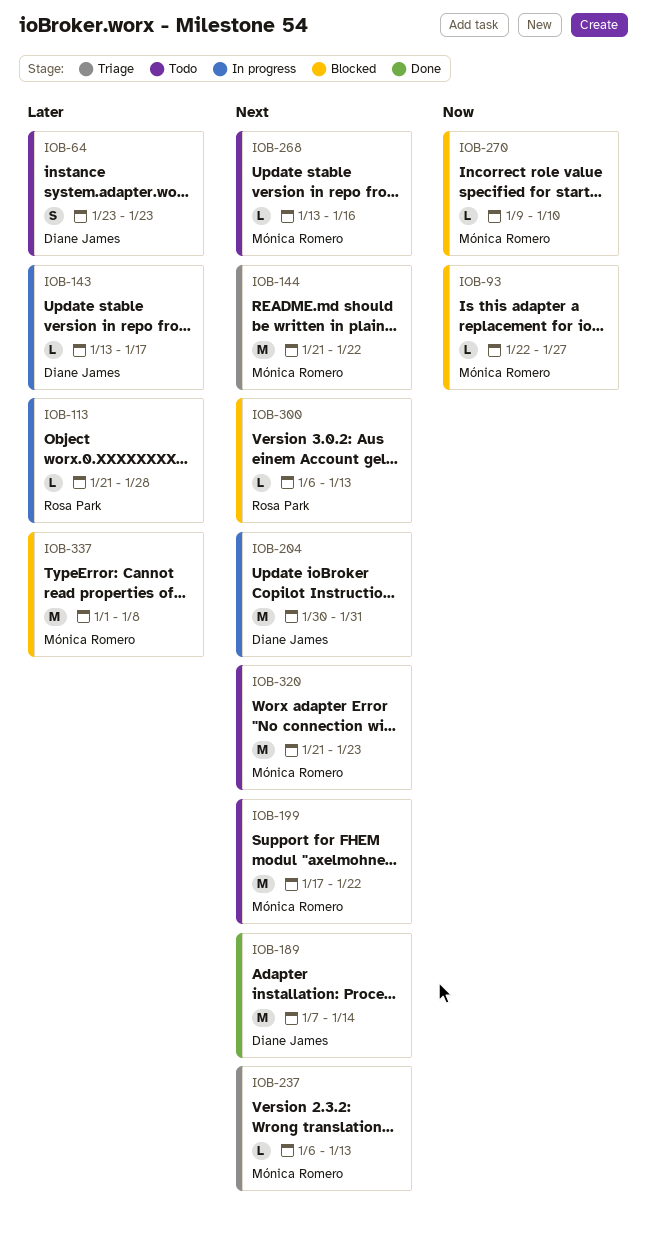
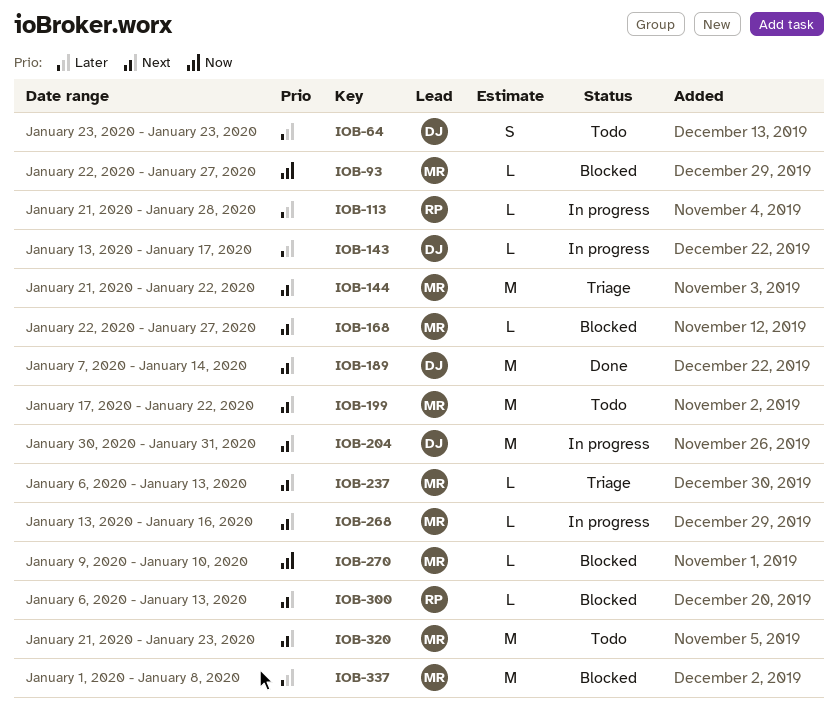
IOB-168: none -> present
IOB-268, status: Todo -> In progress

